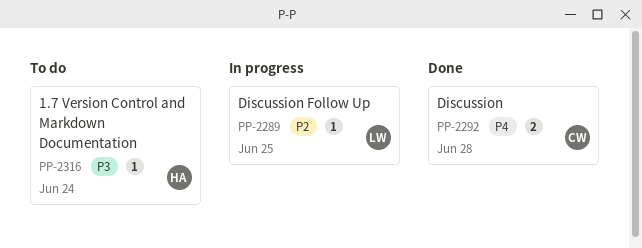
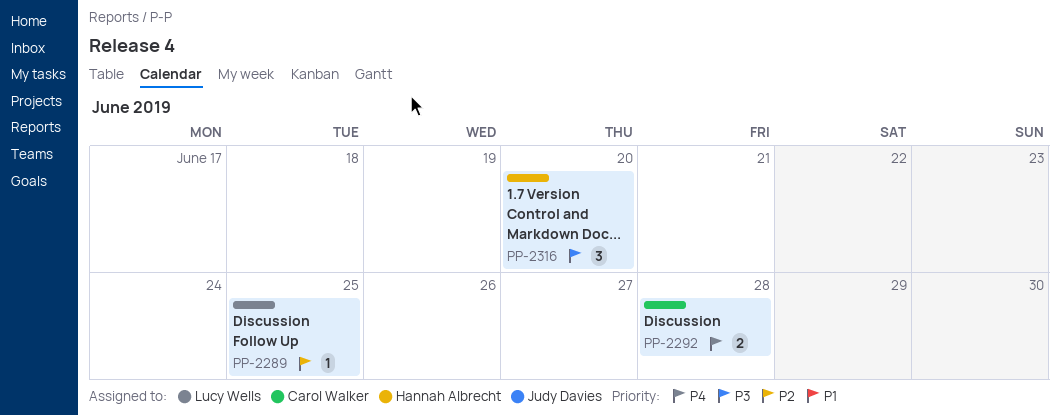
PP-2316, estimate: 1 -> 3
PP-2316, due: Jun 24 -> Jun 20

